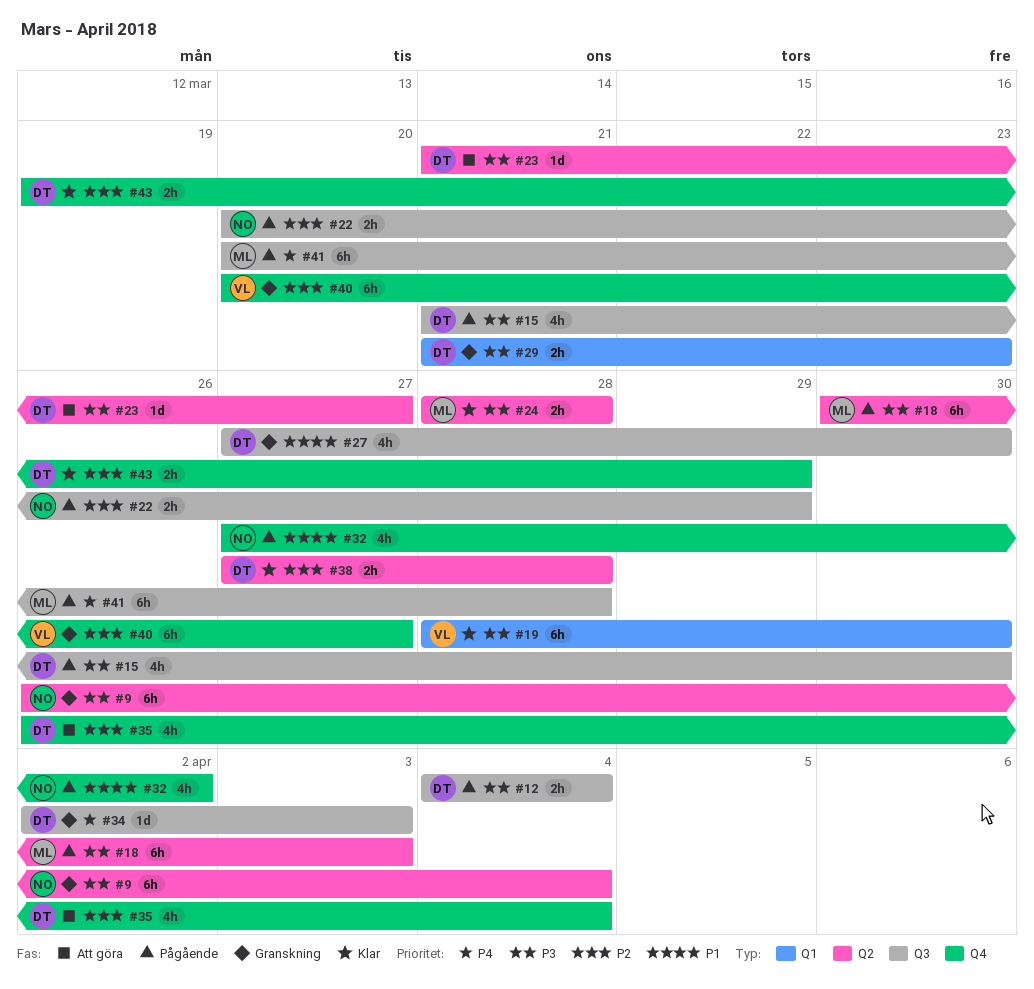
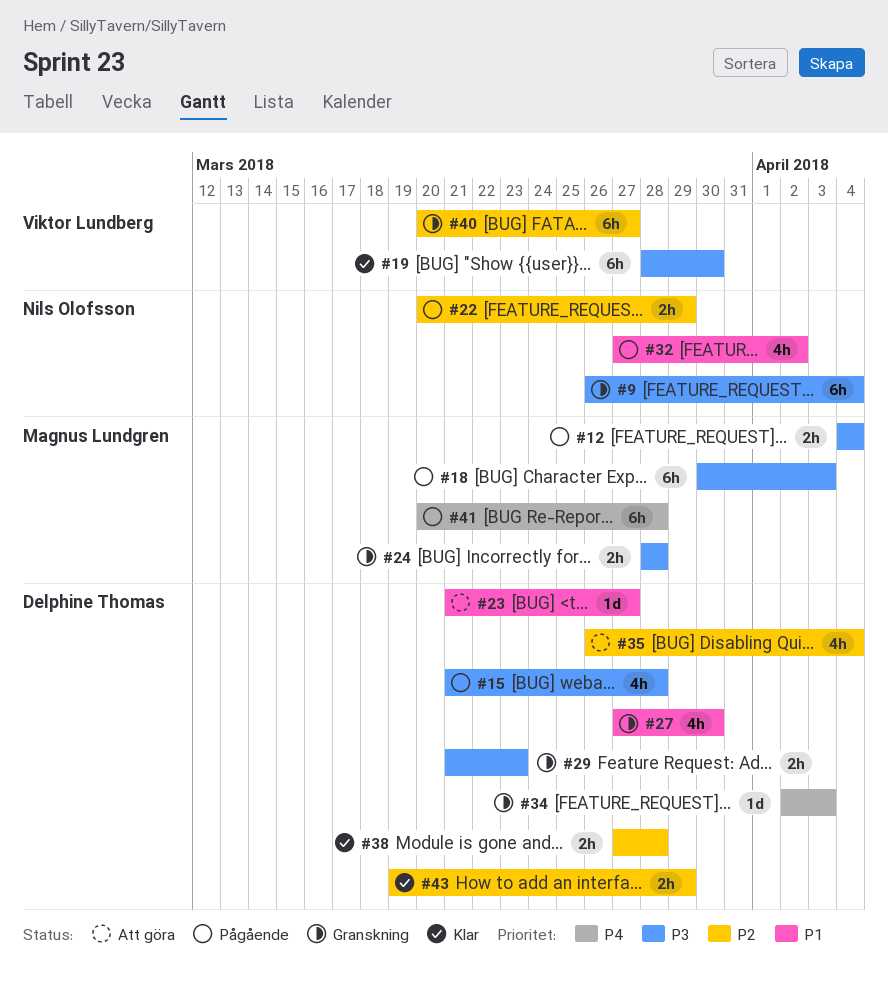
#12, owner: Delphine Thomas -> Magnus Lundgren
#15, due: Mar 30 -> Mar 28
#23, priority: P3 -> P1
#24, status: Klar -> Granskning

